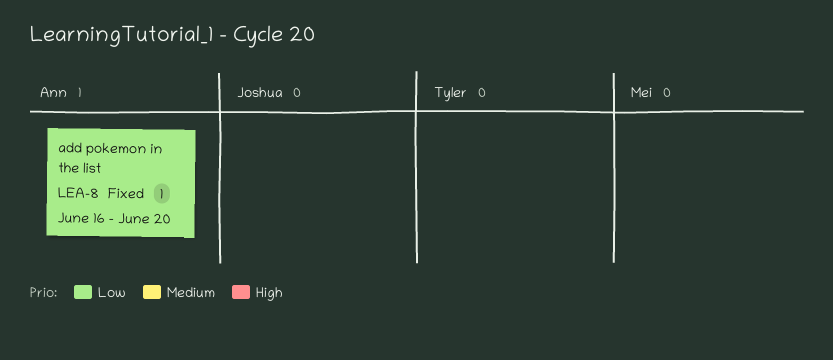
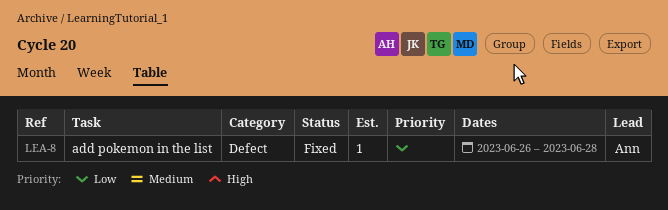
LEA-8, start: Jun 16 -> Jun 26
LEA-8, due: Jun 20 -> Jun 28

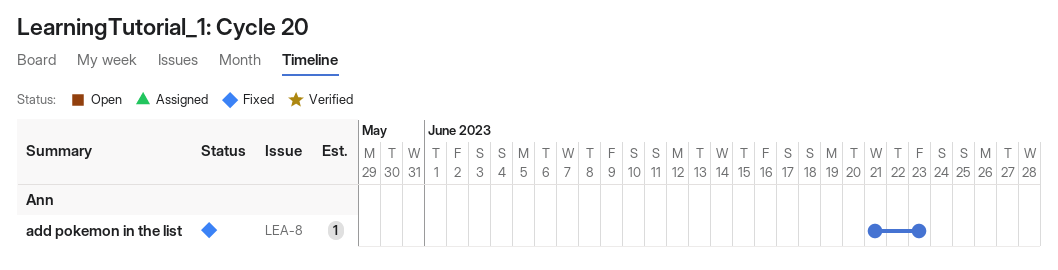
LEA-8, start: Jun 26 -> Jun 21
LEA-8, due: Jun 28 -> Jun 23

